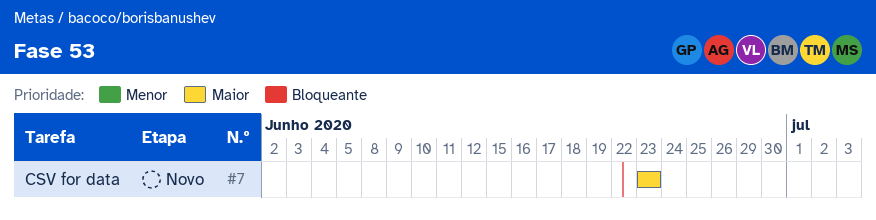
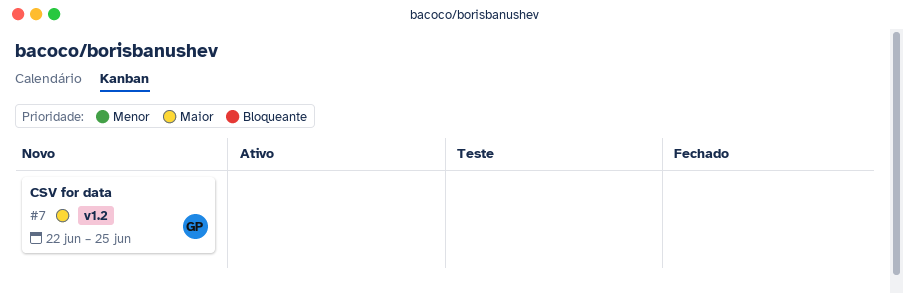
#7, start: Jun 23 -> Jun 22
#7, due: Jun 23 -> Jun 25

